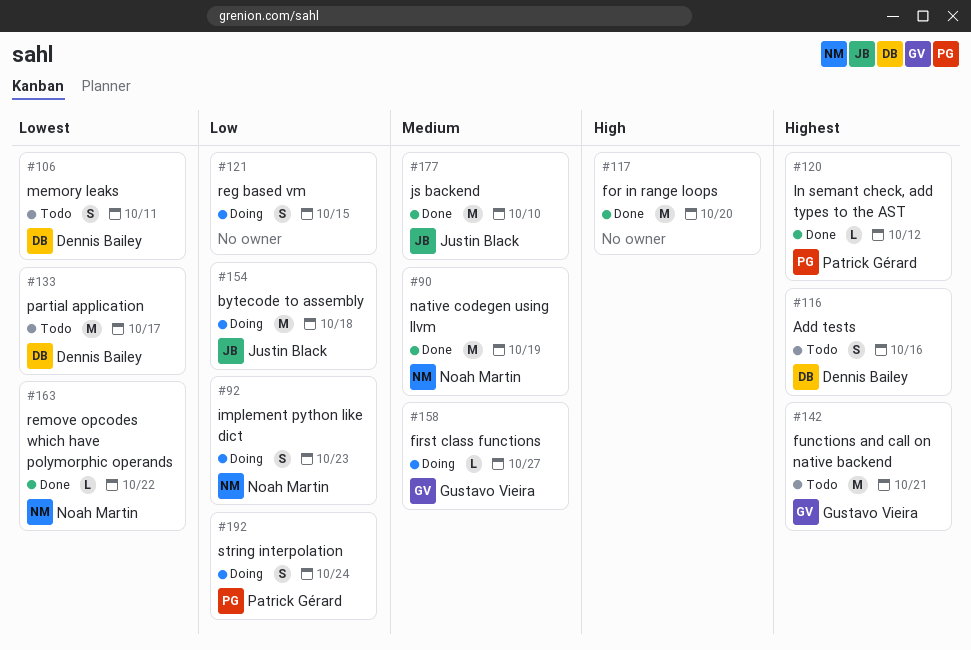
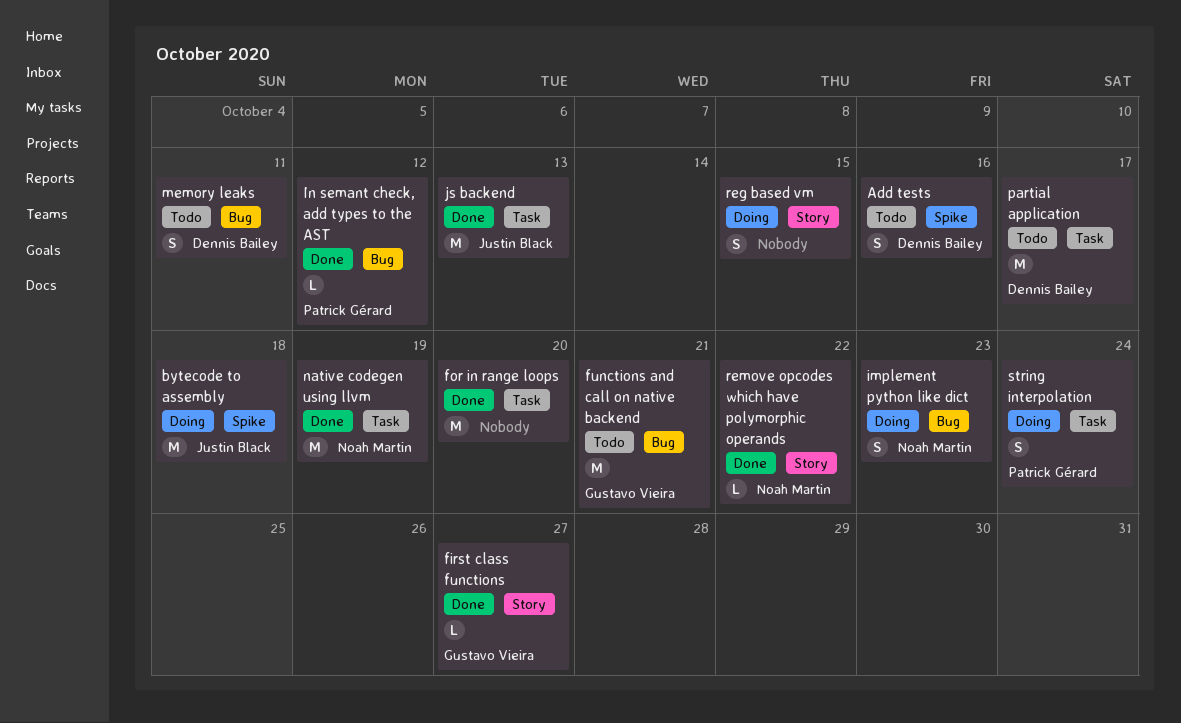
first class functions, status: Doing -> Done
js backend, due: Oct 10 -> Oct 13

